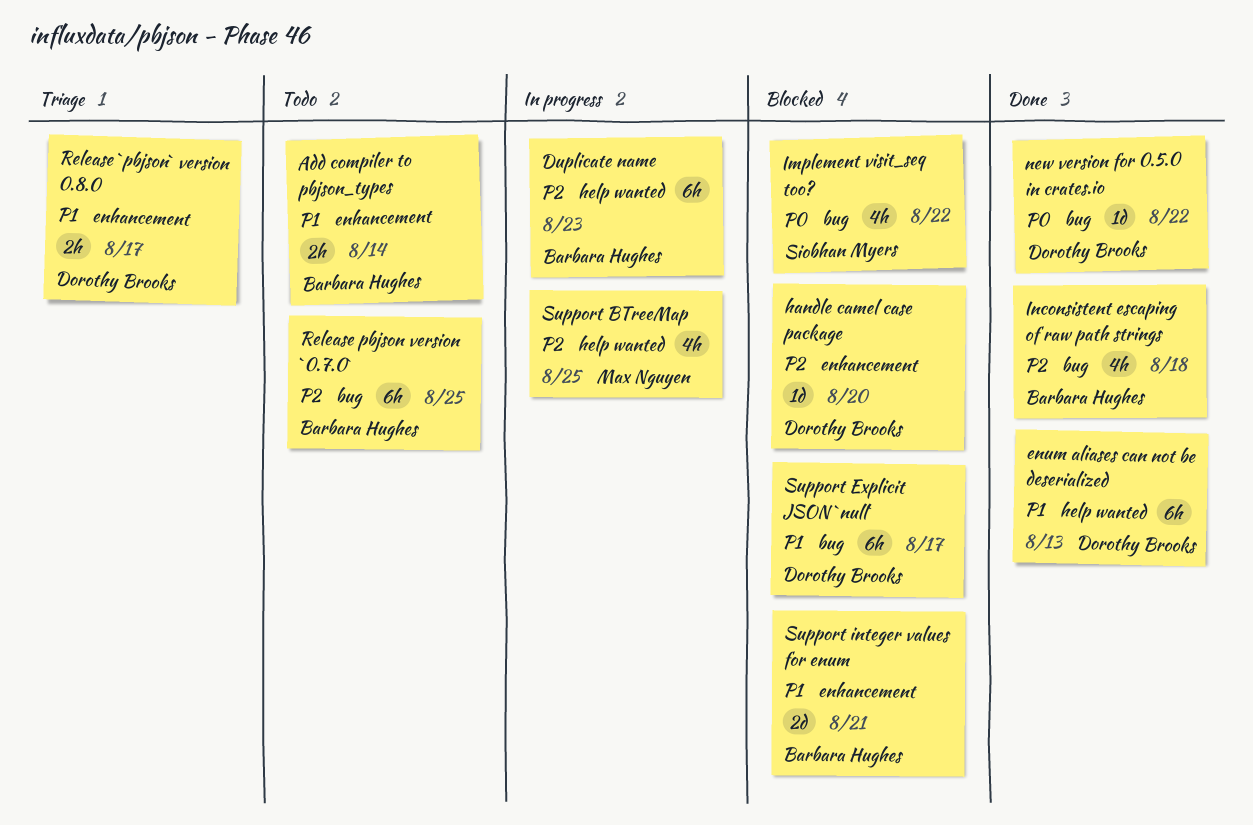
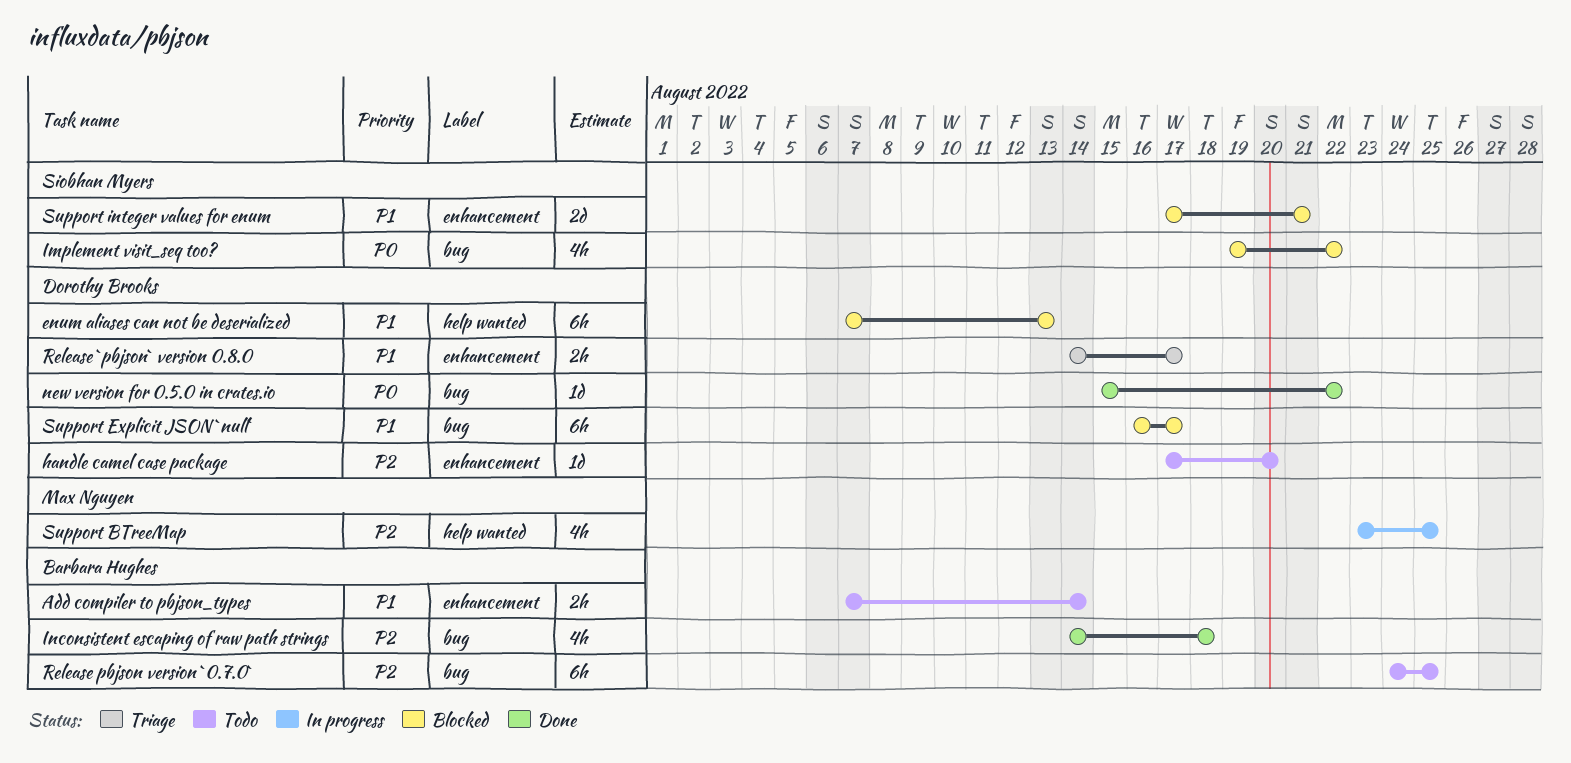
Duplicate name: present -> none
enum aliases can not be deserialized, status: Done -> Blocked
handle camel case package, status: Blocked -> Todo
Support integer values for enum, owner: Barbara Hughes -> Siobhan Myers

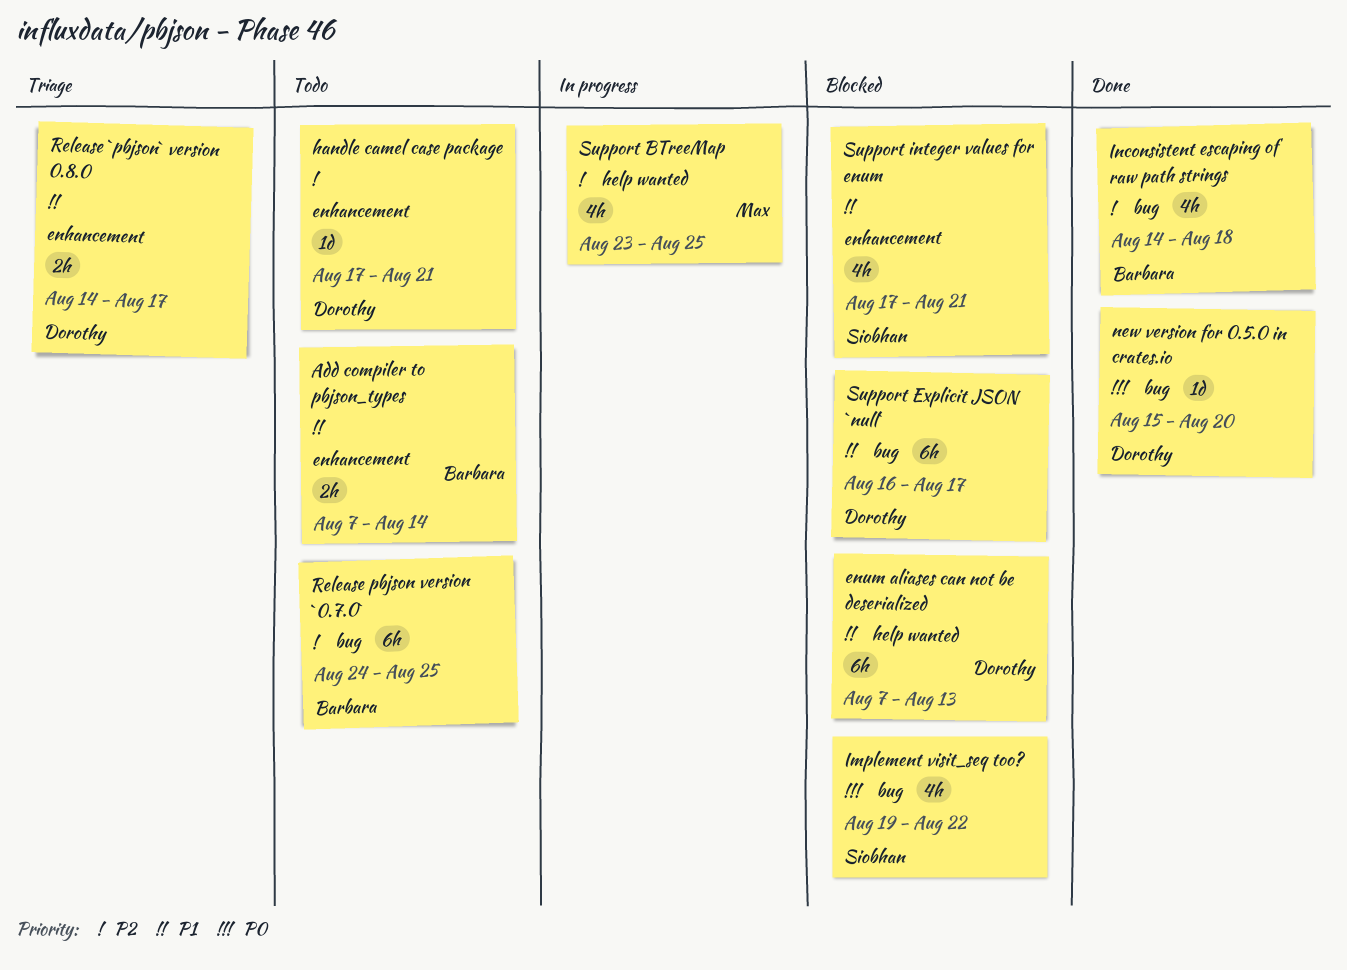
handle camel case package, due: Aug 20 -> Aug 21
new version for 0.5.0 in crates.io, due: Aug 22 -> Aug 20
Support integer values for enum, estimate: 2d -> 4h

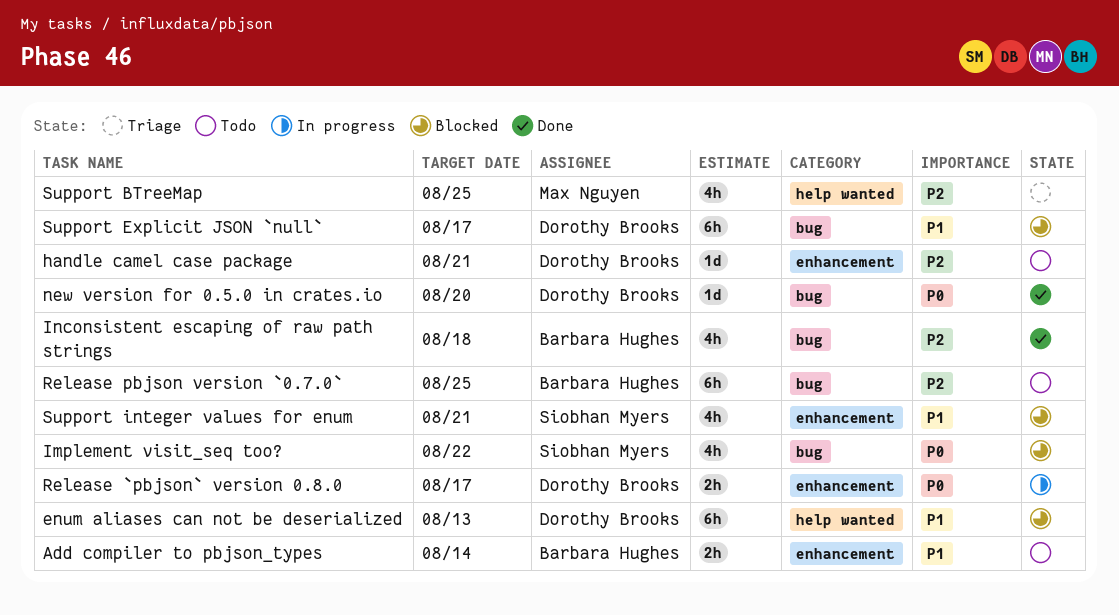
Release `pbjson` version 0.8.0, status: Triage -> In progress
Release `pbjson` version 0.8.0, priority: P1 -> P0
Support BTreeMap, status: In progress -> Triage

